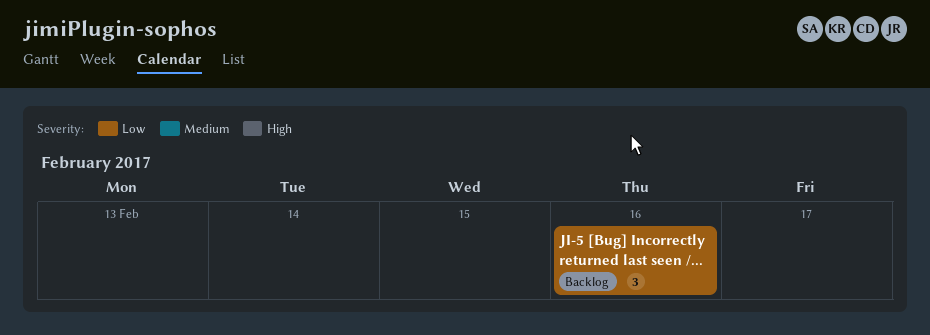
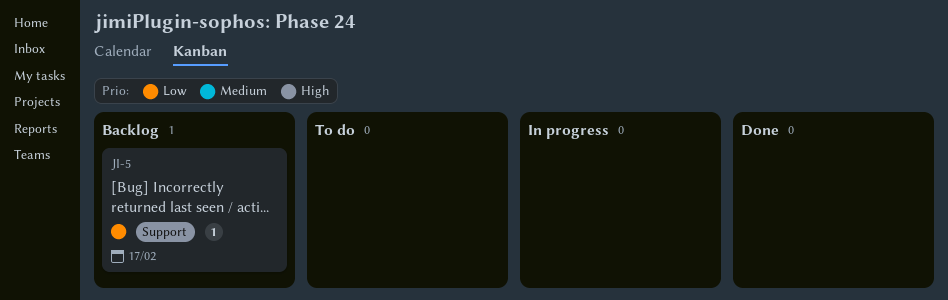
JI-5, estimate: 3 -> 1
JI-5, due: Feb 16 -> Feb 17

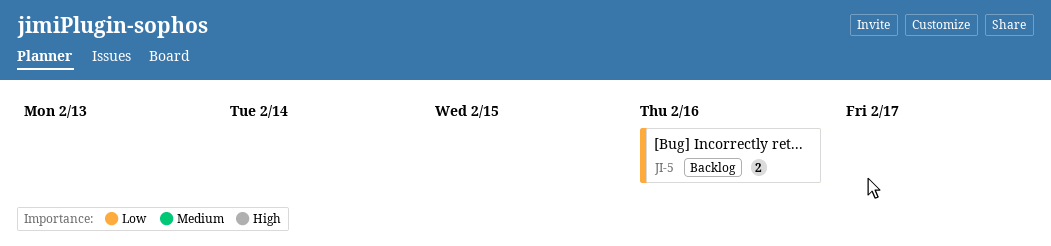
JI-5, estimate: 1 -> 2
JI-5, due: Feb 17 -> Feb 16

